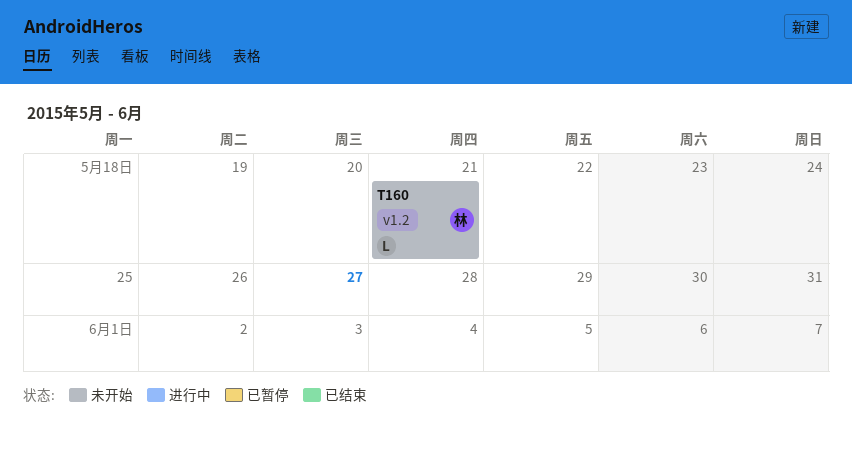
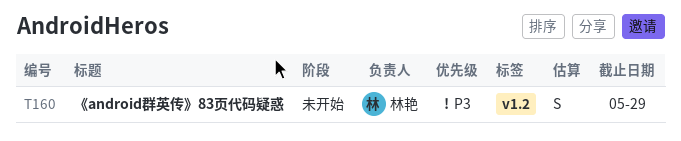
T160, estimate: L -> S
T160, due: May 21 -> May 29

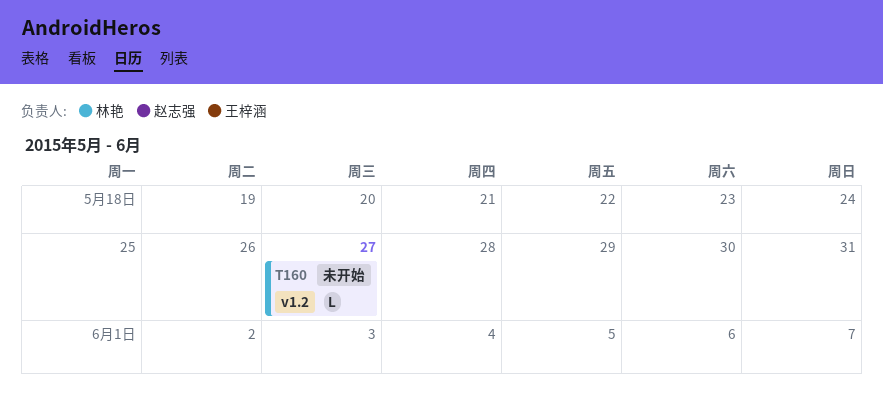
T160, estimate: S -> L
T160, due: May 29 -> May 27

